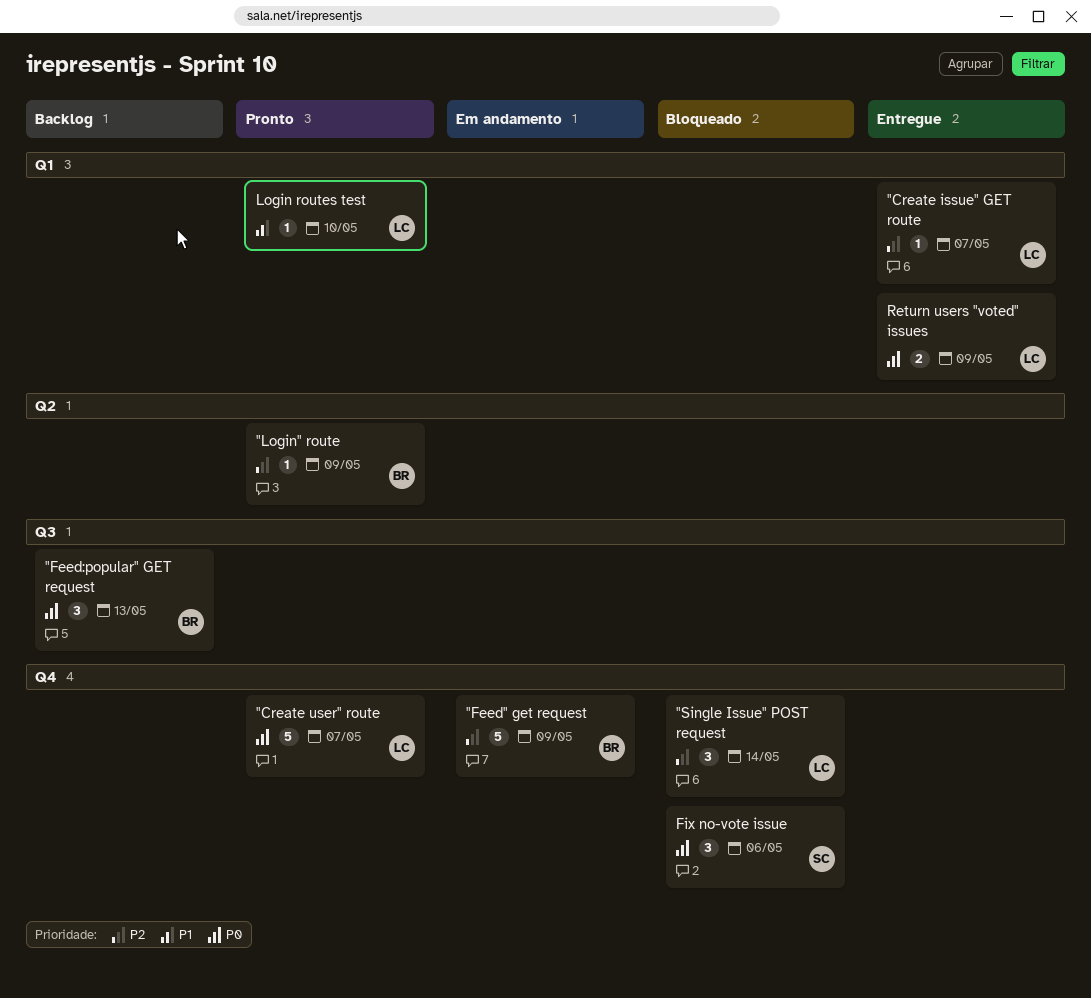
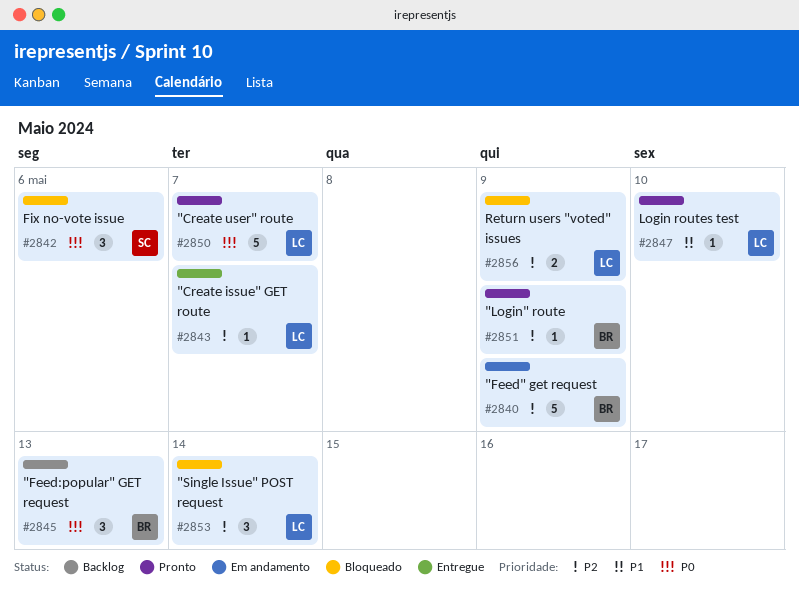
Return users "voted" issues, status: Entregue -> Bloqueado
Return users "voted" issues, priority: P0 -> P2

